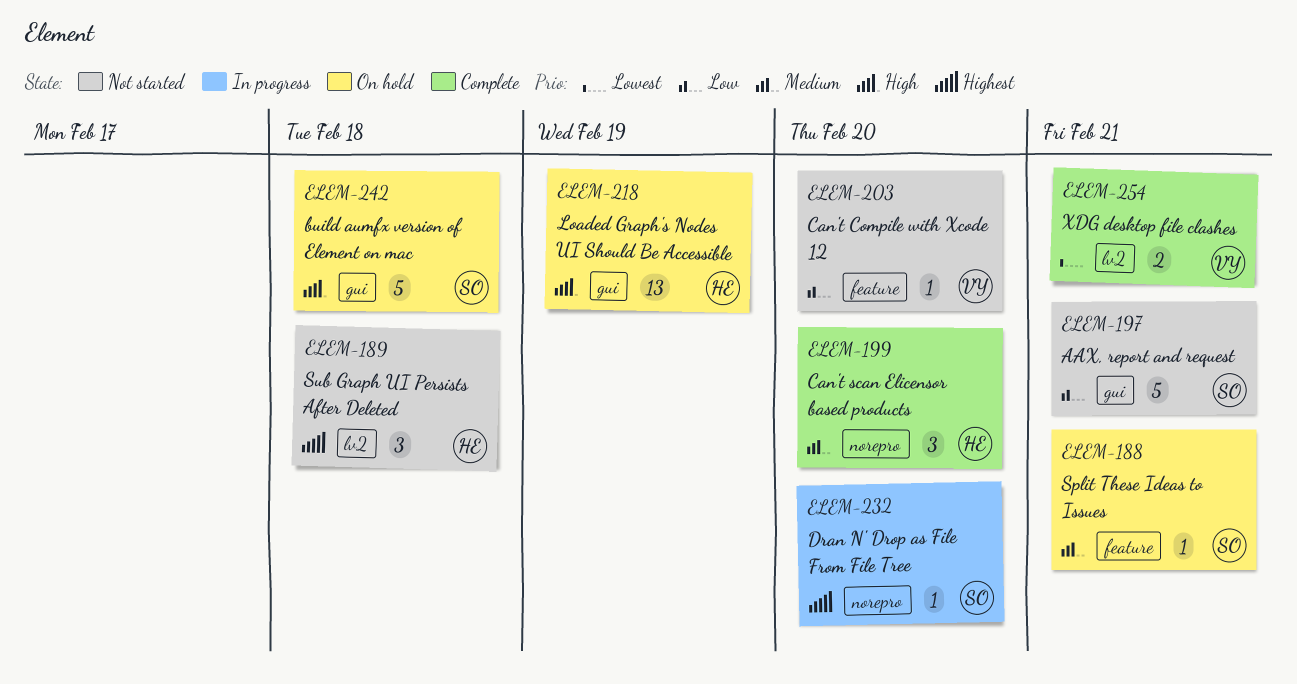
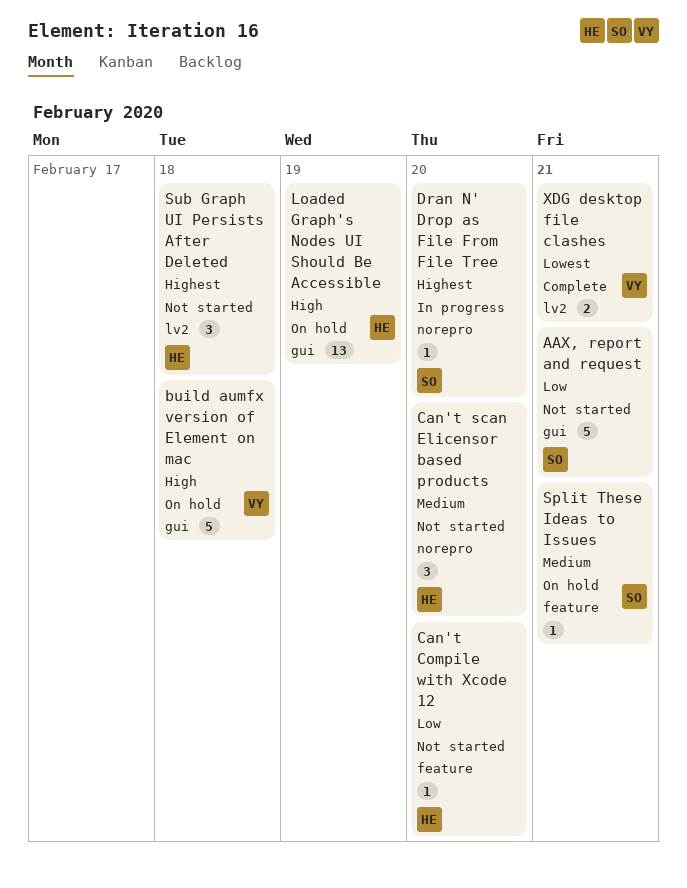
build aumfx version of Element on mac, owner: SO -> VY
Can't Compile with Xcode 12, owner: VY -> HE
Can't scan Elicensor based products, status: Complete -> Not started

